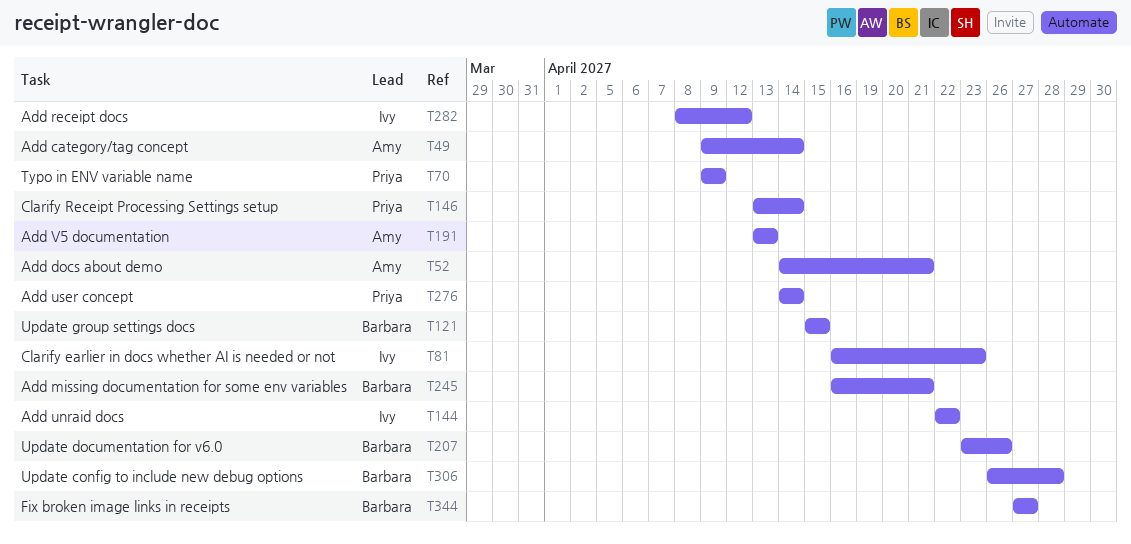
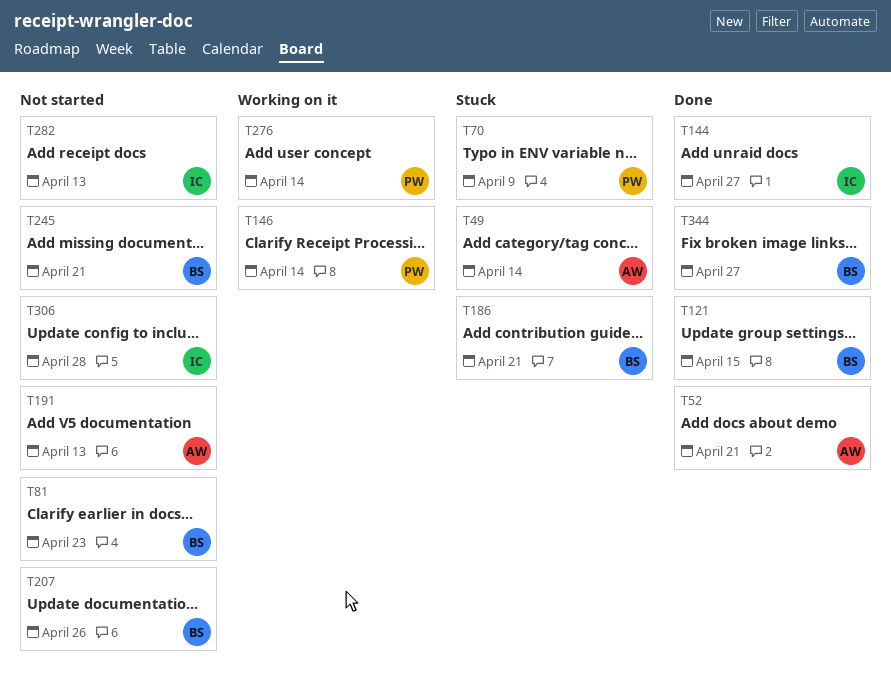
T81, owner: Ivy -> Barbara
T144, due: Apr 22 -> Apr 27
T186: none -> present
T282, due: Apr 12 -> Apr 13
T306, owner: Barbara -> Ivy

